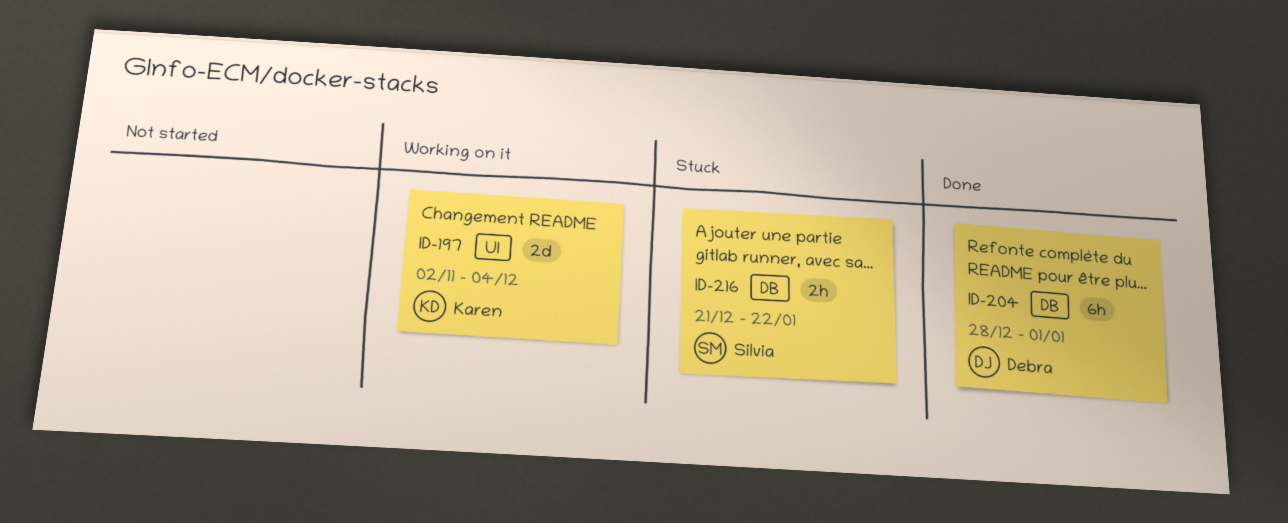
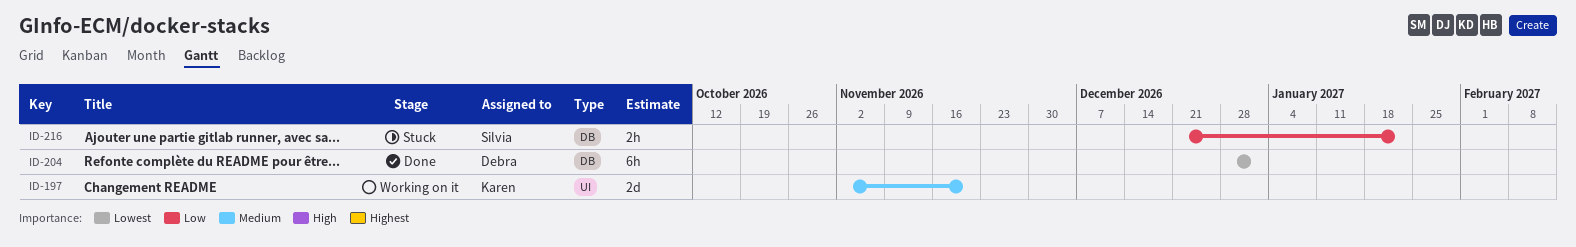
ID-197, due: Dec 4 -> Nov 20

